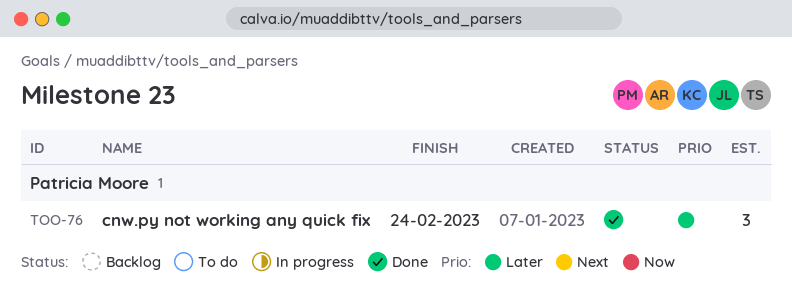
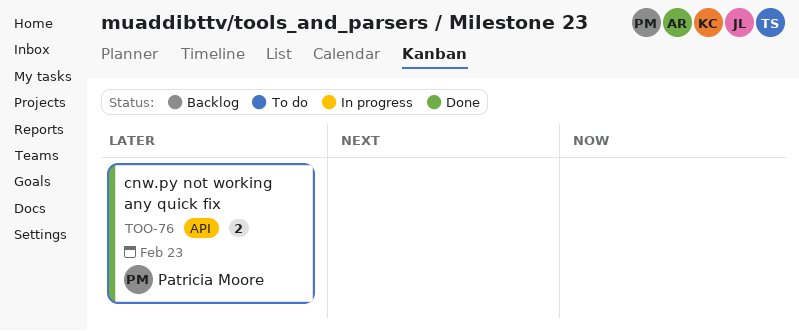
TOO-76, estimate: 3 -> 2
TOO-76, due: Feb 24 -> Feb 23

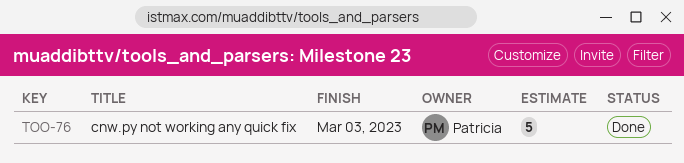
TOO-76, estimate: 2 -> 5
TOO-76, due: Feb 23 -> Mar 3

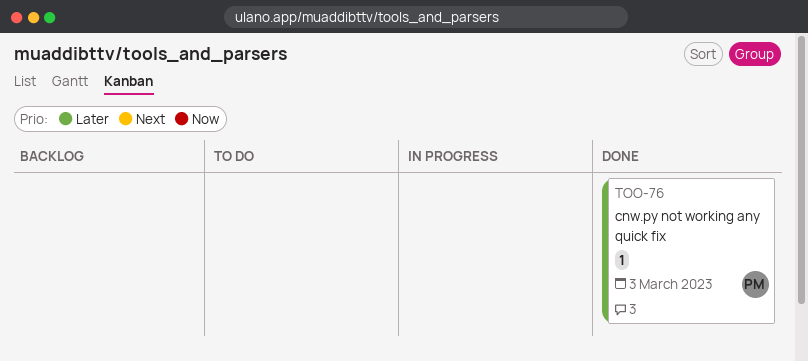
TOO-76, estimate: 5 -> 1

